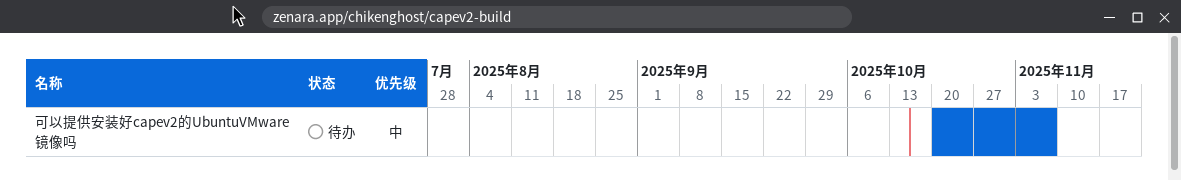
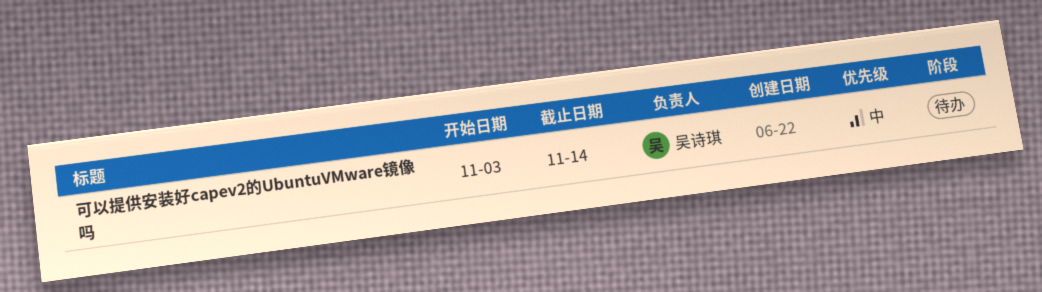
可以提供安装好capev2的UbuntuVMware镜像吗, start: Oct 20 -> Nov 3
可以提供安装好capev2的UbuntuVMware镜像吗, due: Nov 7 -> Nov 14

